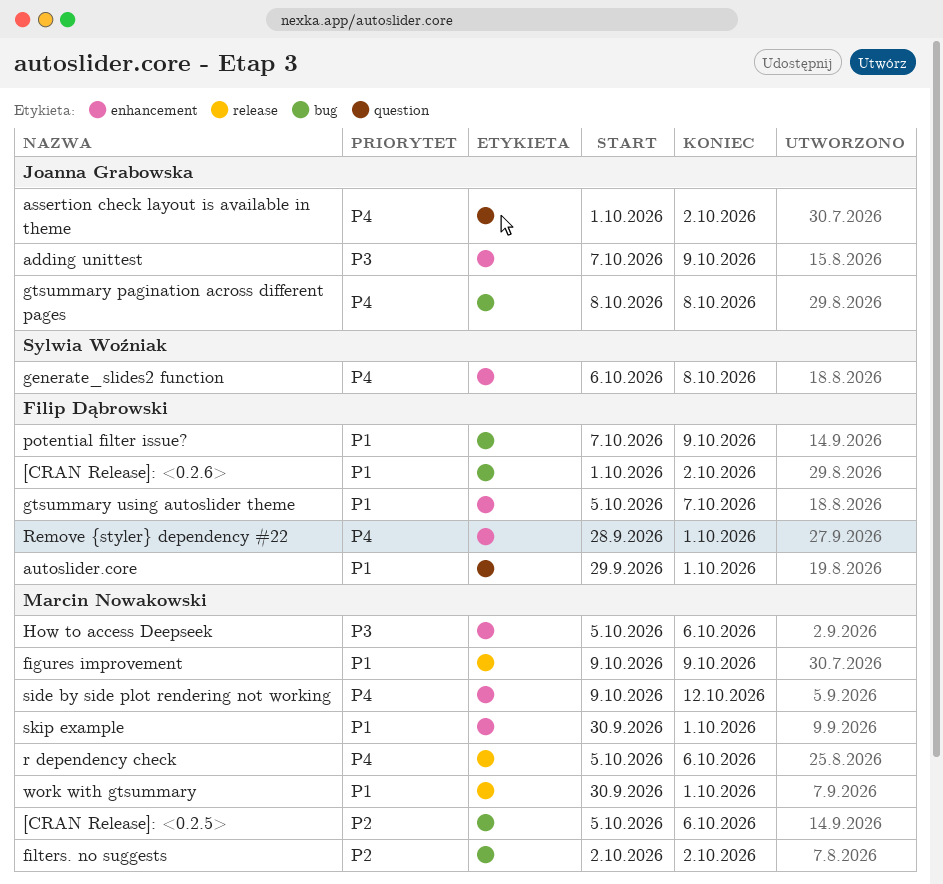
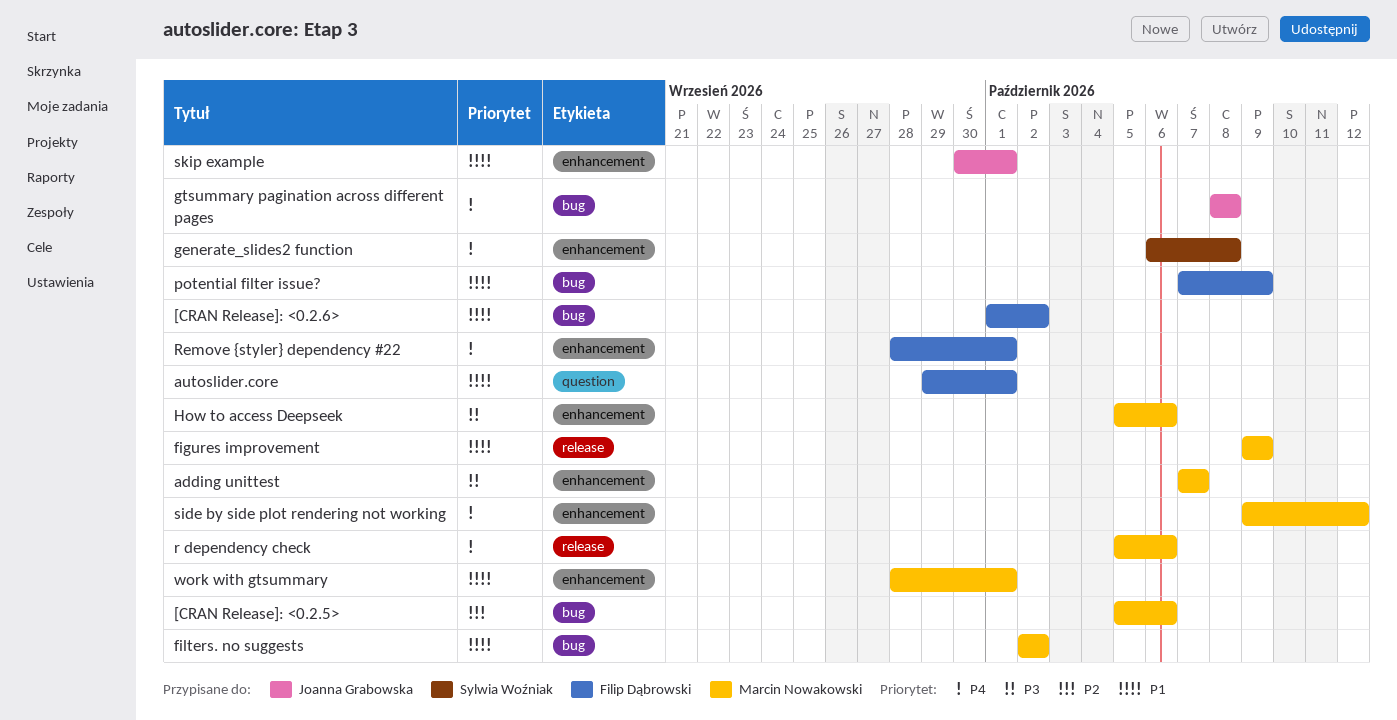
adding unittest, owner: Joanna Grabowska -> Marcin Nowakowski
adding unittest, due: Oct 9 -> Oct 7
assertion check layout is available in theme: present -> none
filters. no suggests, priority: P2 -> P1
gtsummary using autoslider theme: present -> none
skip example, owner: Marcin Nowakowski -> Joanna Grabowska
work with gtsummary, label: release -> enhancement
work with gtsummary, start: Sep 30 -> Sep 28

